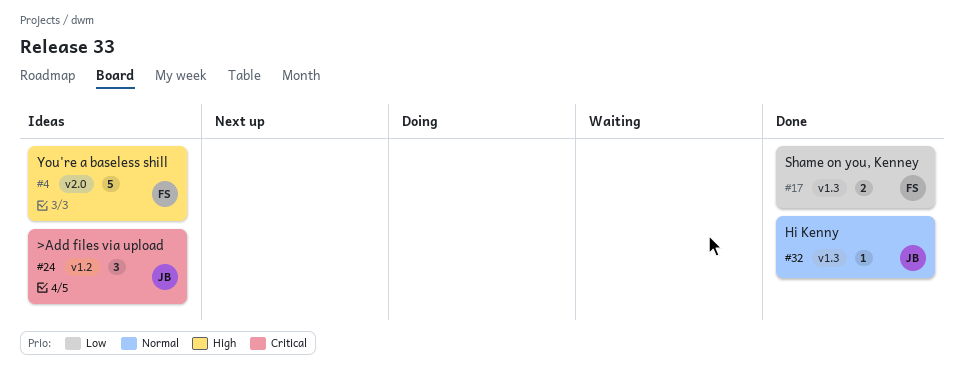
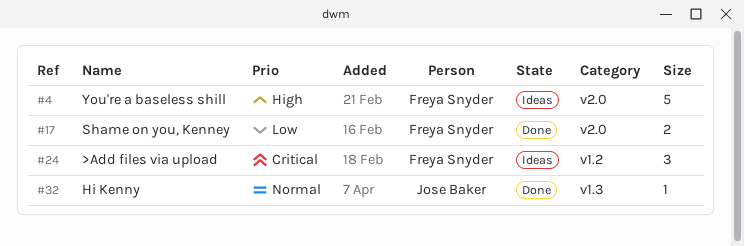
#17, label: v1.3 -> v2.0
#24, owner: Jose Baker -> Freya Snyder

